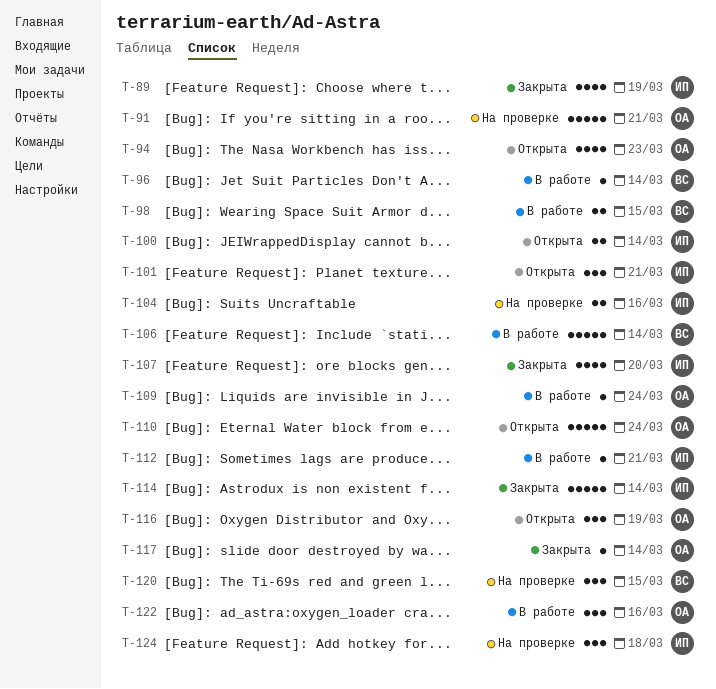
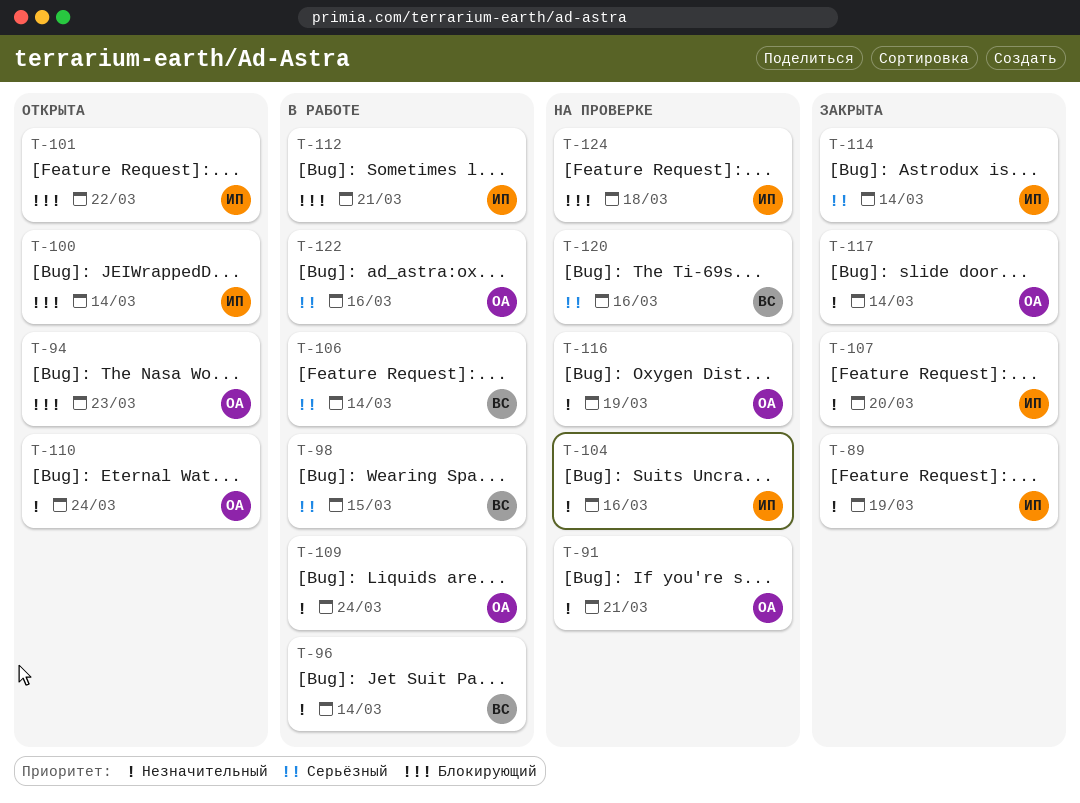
T-101, due: Mar 21 -> Mar 22
T-116, status: Открыта -> На проверке
T-120, due: Mar 15 -> Mar 16

